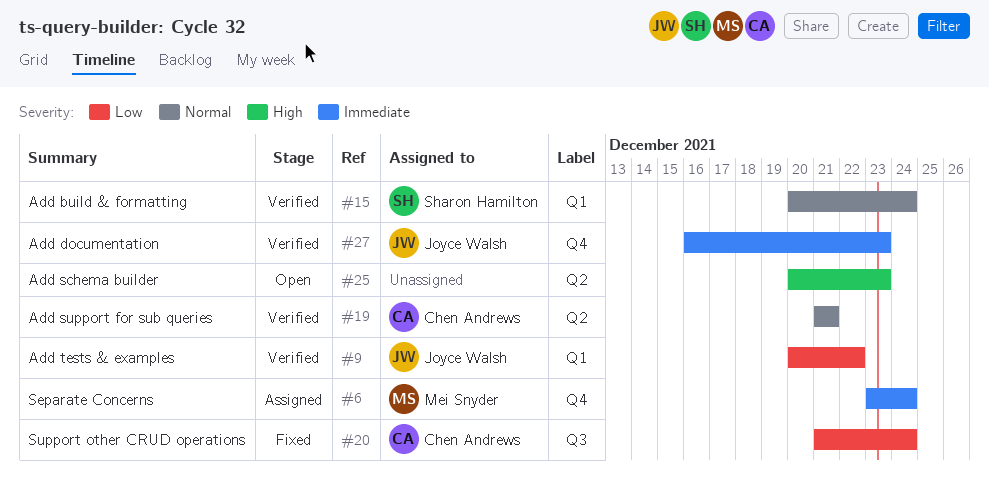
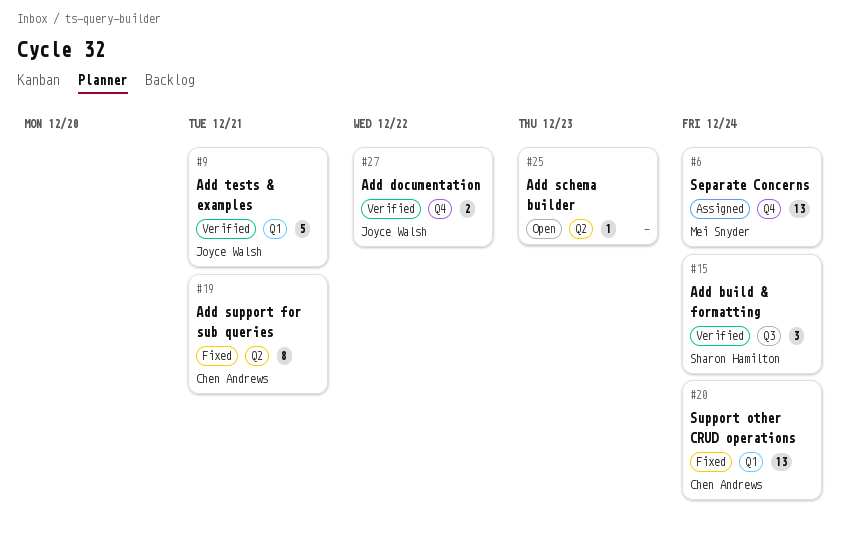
#9, due: Dec 22 -> Dec 21
#15, label: Q1 -> Q3
#19, status: Verified -> Fixed
#20, label: Q3 -> Q1
#27, due: Dec 23 -> Dec 22

